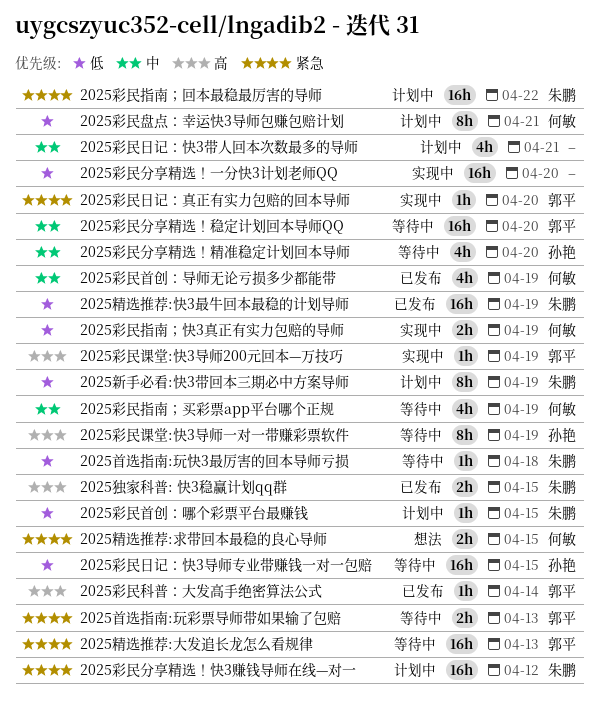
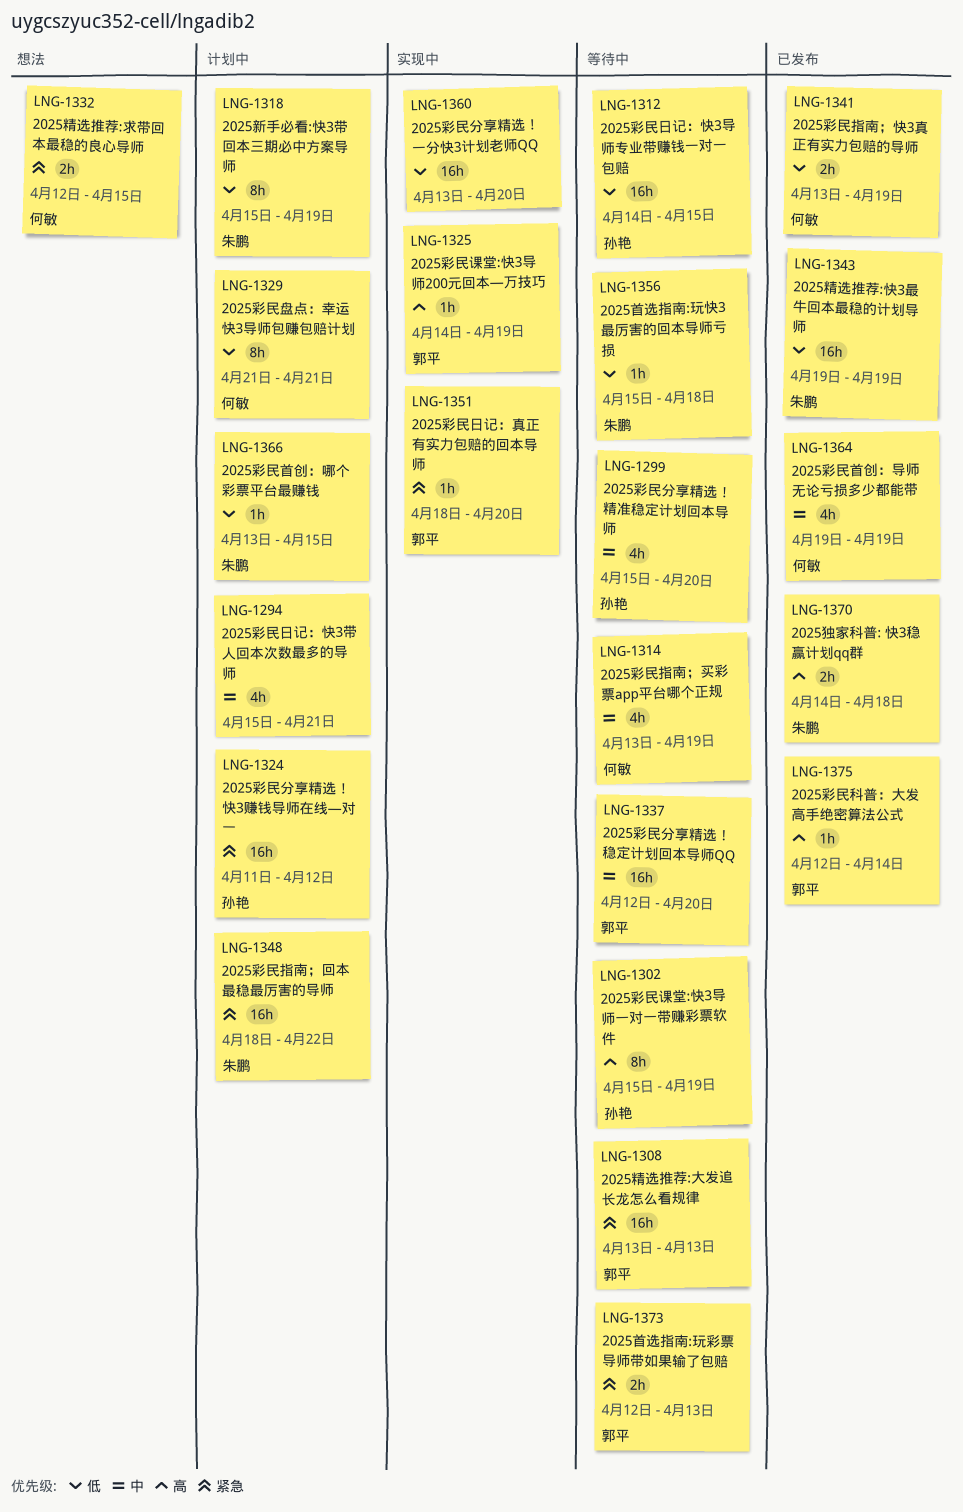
2025彩民分享精选！快3赚钱导师在线—对一, owner: 朱鹏 -> 孙艳
2025彩民指南；快3真正有实力包赔的导师, status: 实现中 -> 已发布
2025独家科普: 快3稳赢计划qq群, due: Apr 15 -> Apr 18

